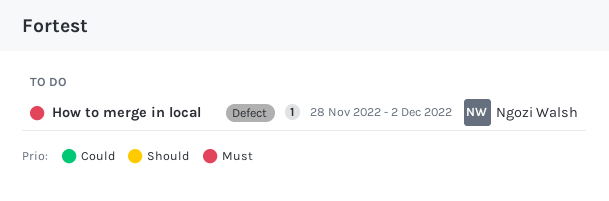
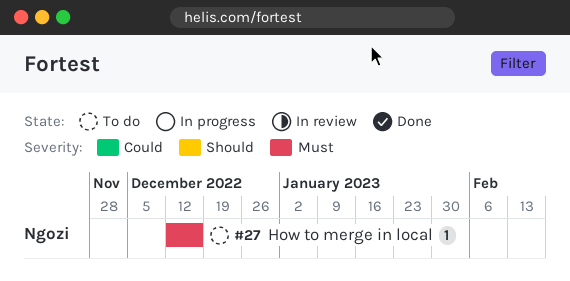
How to merge in local, start: Nov 28 -> Dec 12
How to merge in local, due: Dec 2 -> Dec 16

